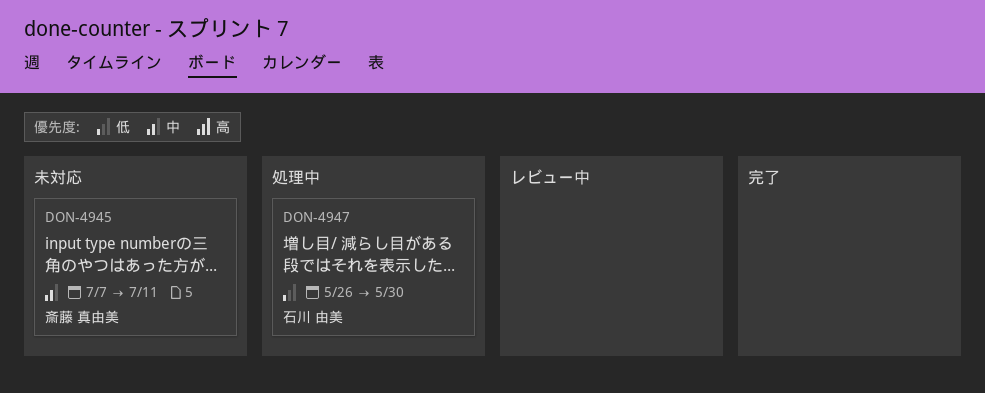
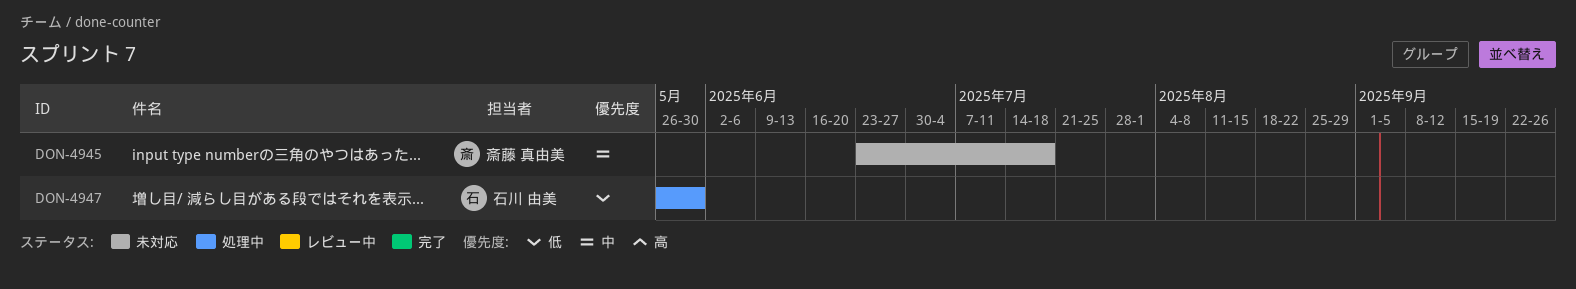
DON-4945, start: Jul 7 -> Jun 23
DON-4945, due: Jul 11 -> Jul 18

